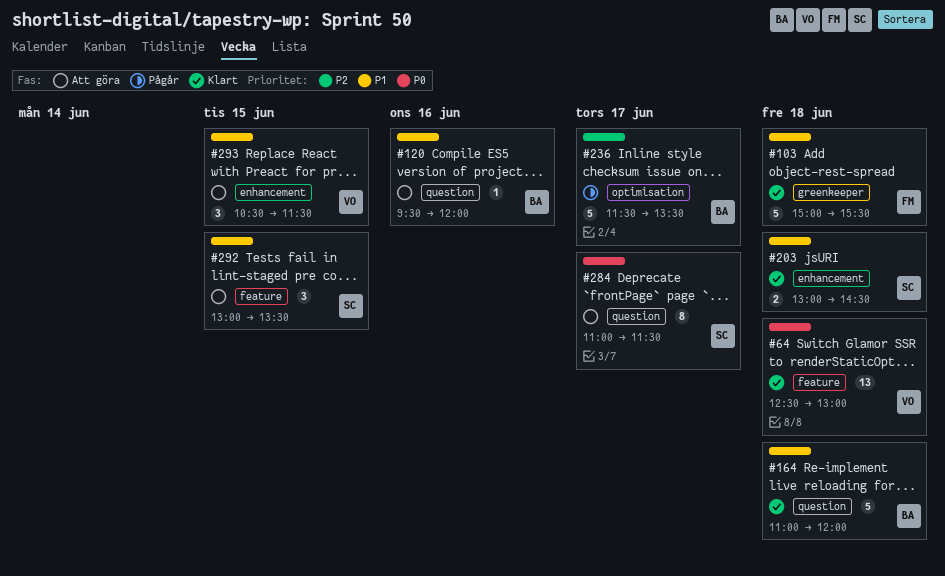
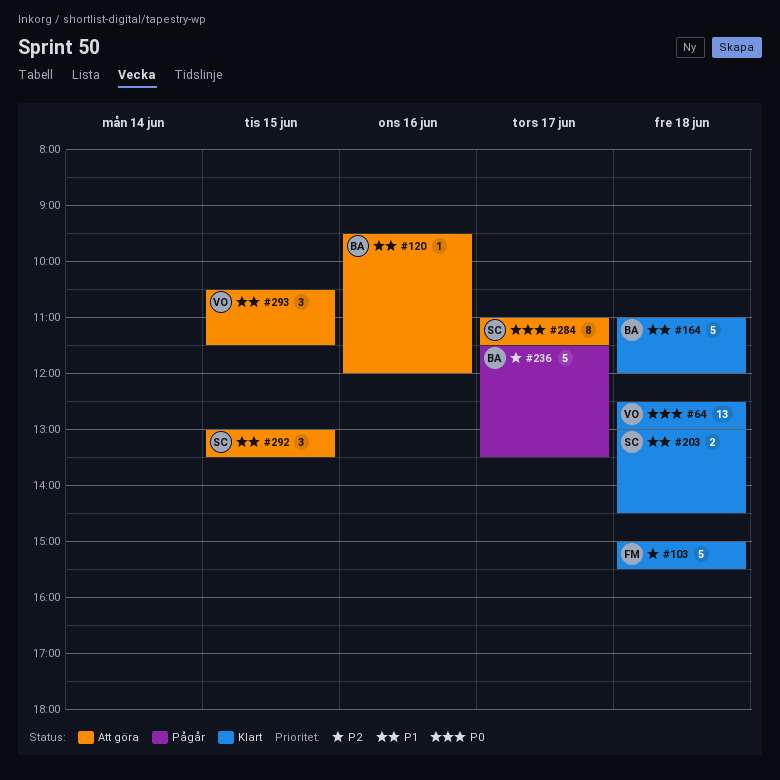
#103, priority: P1 -> P2

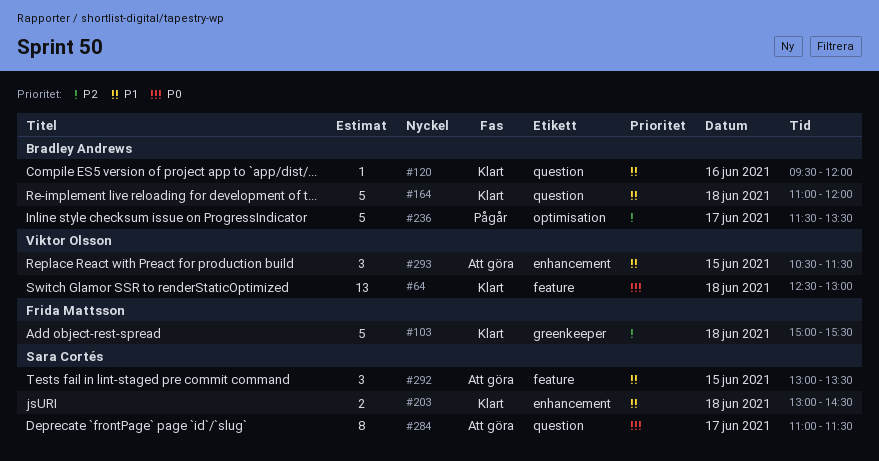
#120, status: Att göra -> Klart

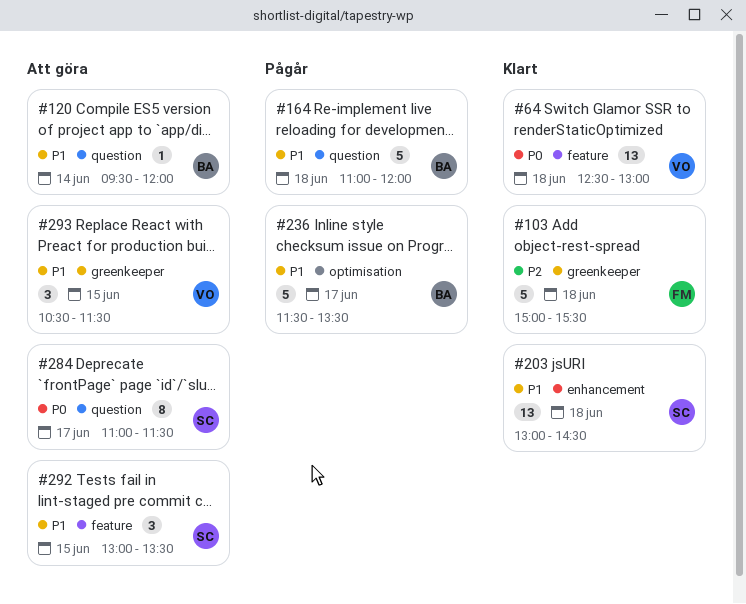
#120, status: Klart -> Att göra
#120, day: Jun 16 -> Jun 14
#164, status: Klart -> Pågår
#203, estimate: 2 -> 13
#236, priority: P2 -> P1
#293, label: enhancement -> greenkeeper

